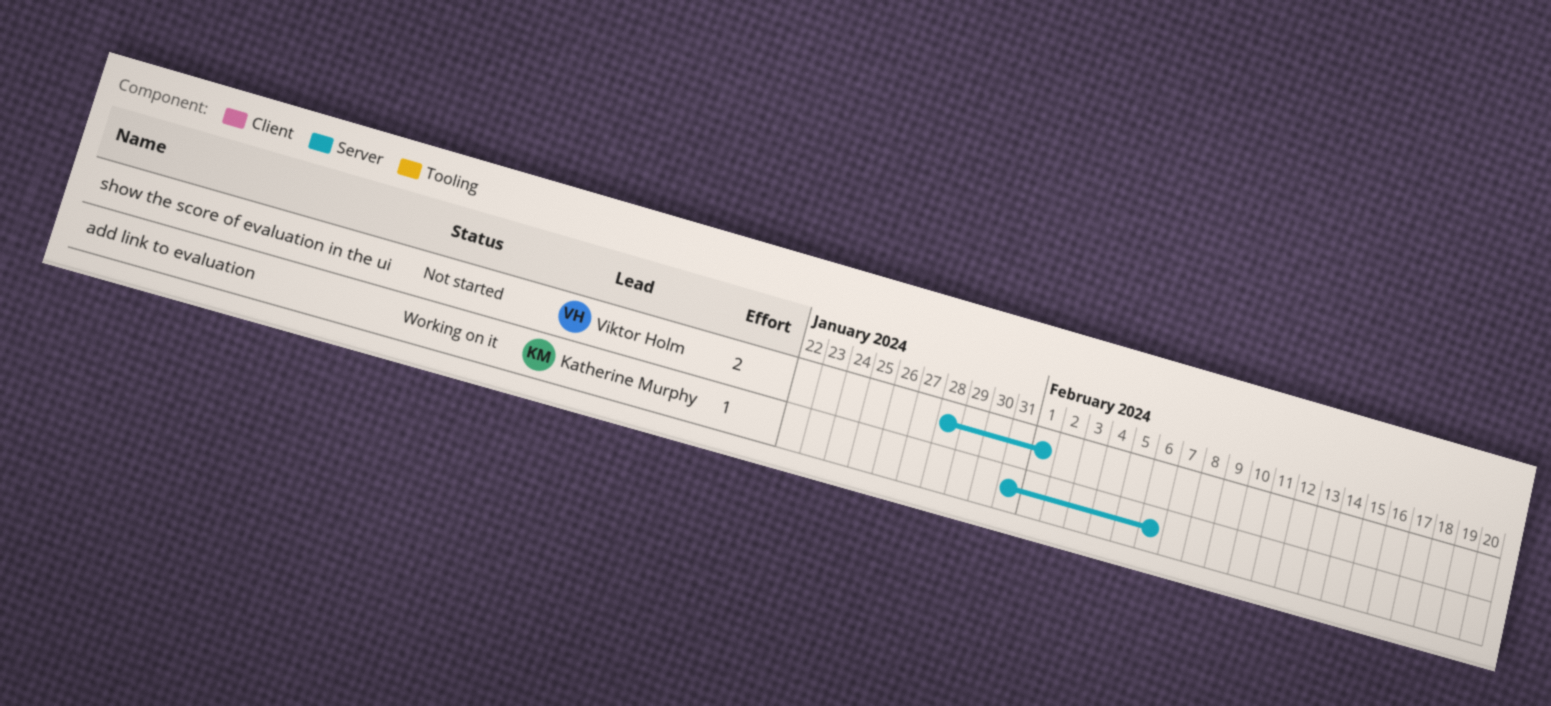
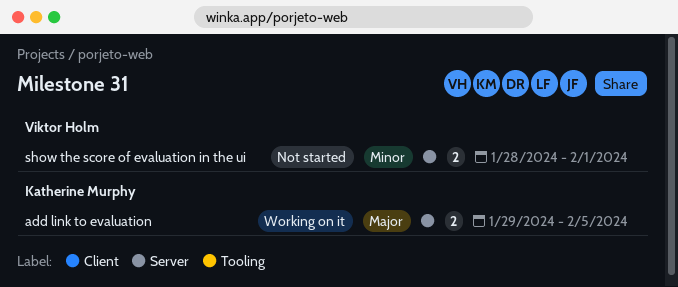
add link to evaluation, estimate: 1 -> 2
add link to evaluation, start: Jan 31 -> Jan 29
add link to evaluation, due: Feb 6 -> Feb 5

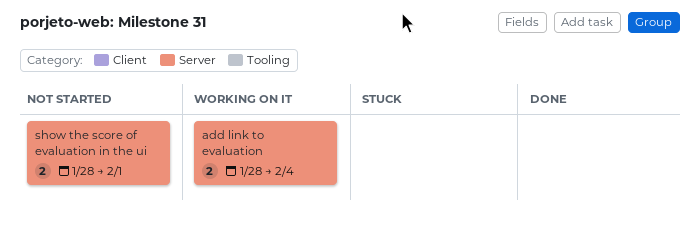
add link to evaluation, start: Jan 29 -> Jan 28
add link to evaluation, due: Feb 5 -> Feb 4

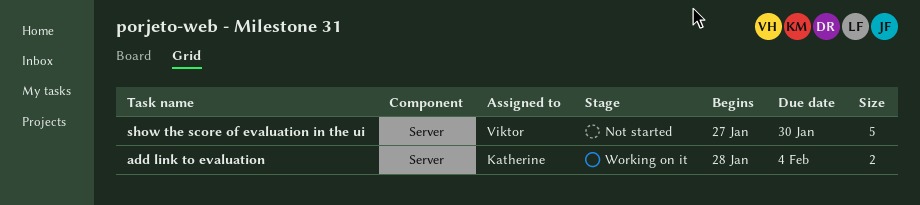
show the score of evaluation in the ui, estimate: 2 -> 5
show the score of evaluation in the ui, start: Jan 28 -> Jan 27
show the score of evaluation in the ui, due: Feb 1 -> Jan 30

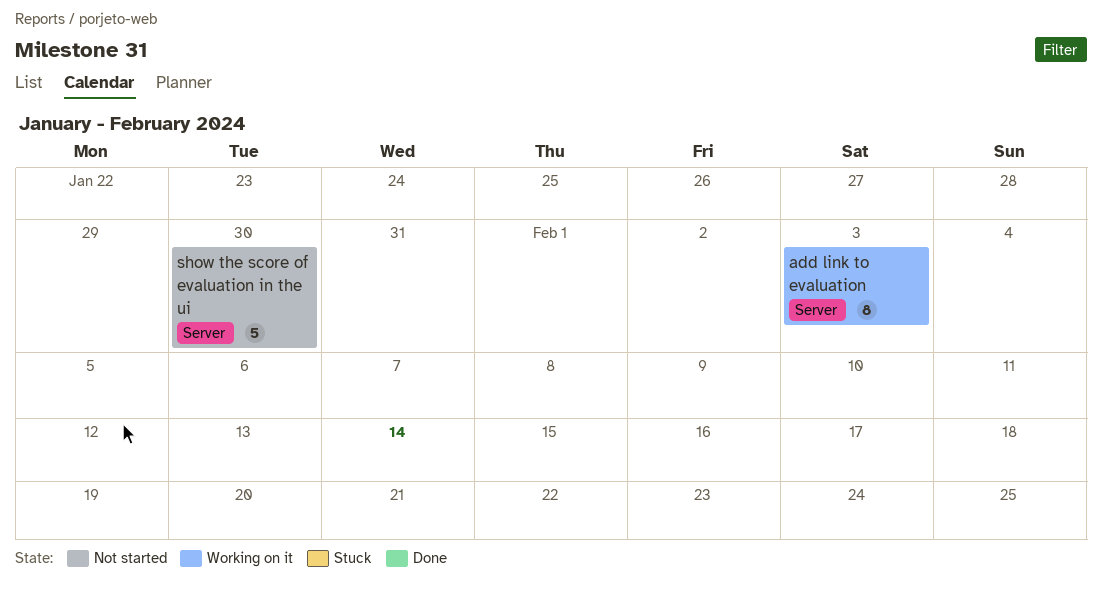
add link to evaluation, estimate: 2 -> 8
add link to evaluation, due: Feb 4 -> Feb 3

